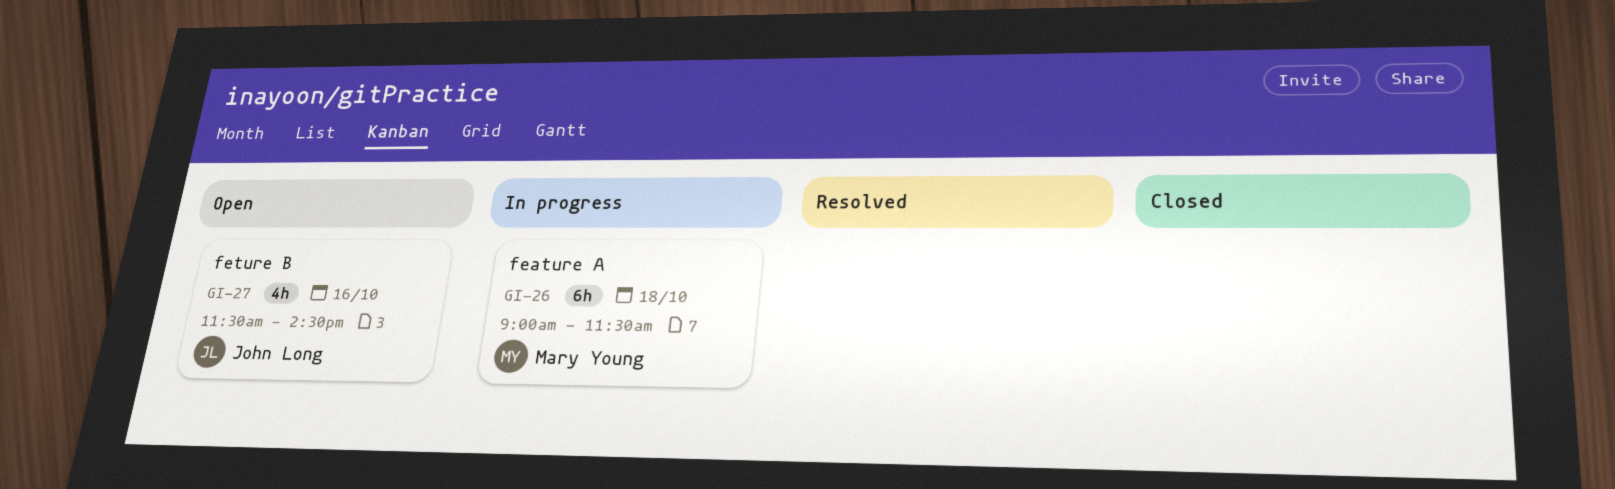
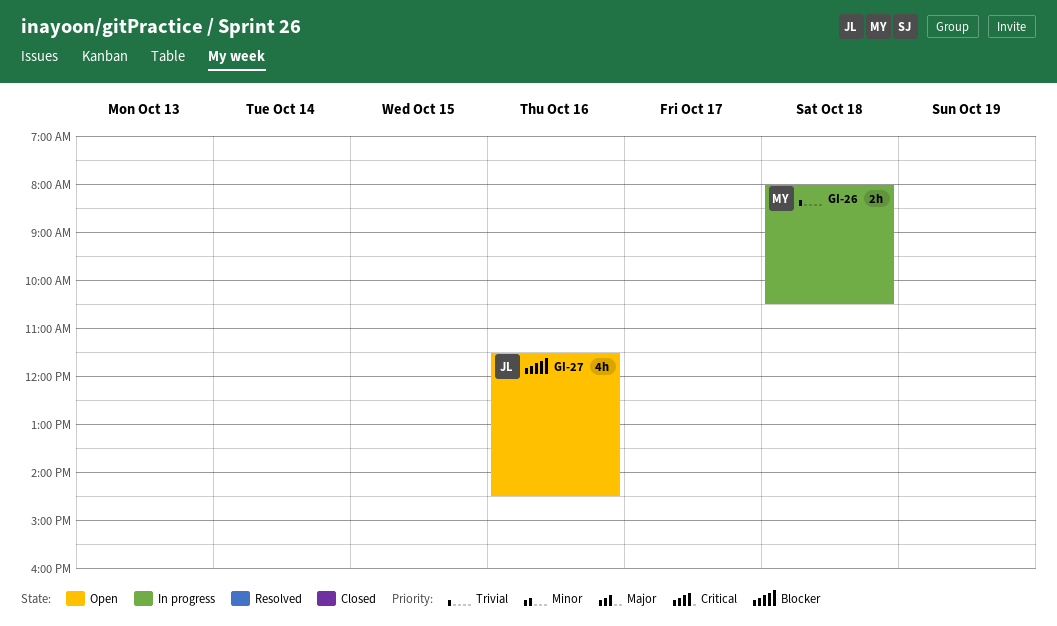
GI-26, estimate: 6h -> 2h
GI-26, begins: 09:00 -> 08:00
GI-26, ends: 11:30 -> 10:30

